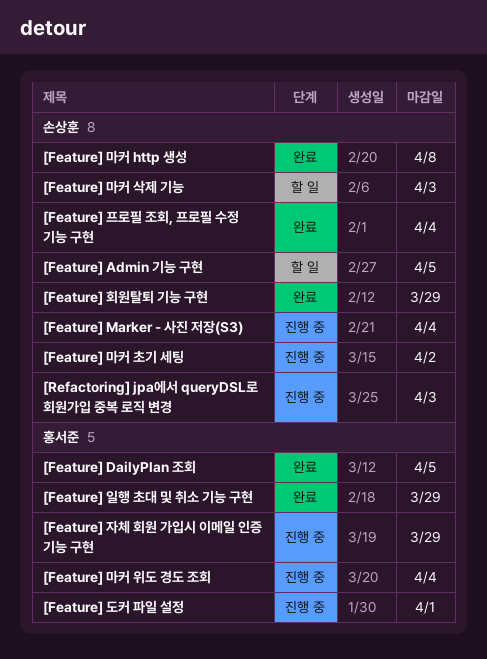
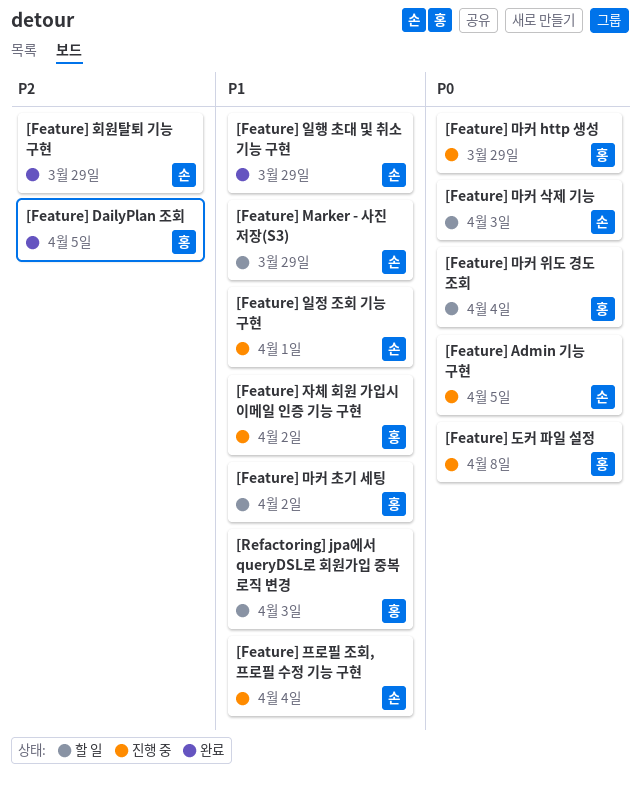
[Feature] Admin 기능 구현, status: 할 일 -> 진행 중
[Feature] Marker - 사진 저장(S3), status: 진행 중 -> 할 일
[Feature] Marker - 사진 저장(S3), due: Apr 4 -> Mar 29
[Feature] 도커 파일 설정, due: Apr 1 -> Apr 8
[Feature] 마커 http 생성, status: 완료 -> 진행 중
[Feature] 마커 http 생성, owner: 손상훈 -> 홍서준
[Feature] 마커 http 생성, due: Apr 8 -> Mar 29
[Feature] 마커 위도 경도 조회, status: 진행 중 -> 할 일
[Feature] 마커 초기 세팅, status: 진행 중 -> 할 일
[Feature] 마커 초기 세팅, owner: 손상훈 -> 홍서준
[Feature] 일정 조회 기능 구현: none -> present
[Feature] 일행 초대 및 취소 기능 구현, owner: 홍서준 -> 손상훈
[Feature] 자체 회원 가입시 이메일 인증 기능 구현, due: Mar 29 -> Apr 2
[Feature] 프로필 조회, 프로필 수정 기능 구현, status: 완료 -> 진행 중
[Refactoring] jpa에서 queryDSL로 회원가입 중복 로직 변경, status: 진행 중 -> 할 일
[Refactoring] jpa에서 queryDSL로 회원가입 중복 로직 변경, owner: 손상훈 -> 홍서준

